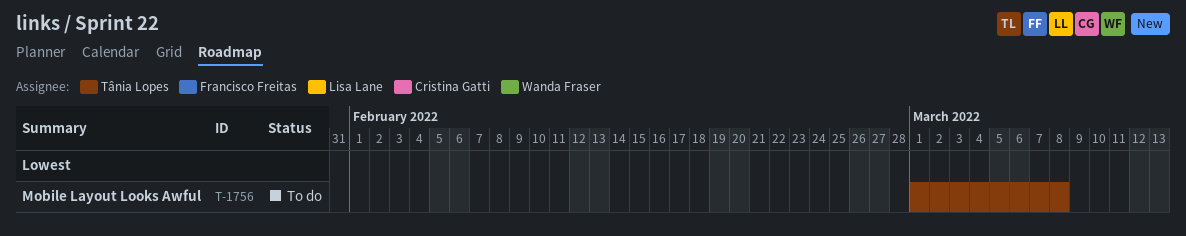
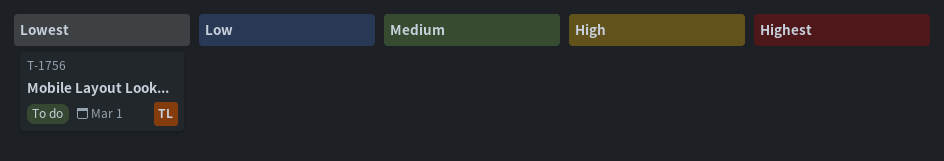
T-1756, due: Mar 8 -> Mar 1

